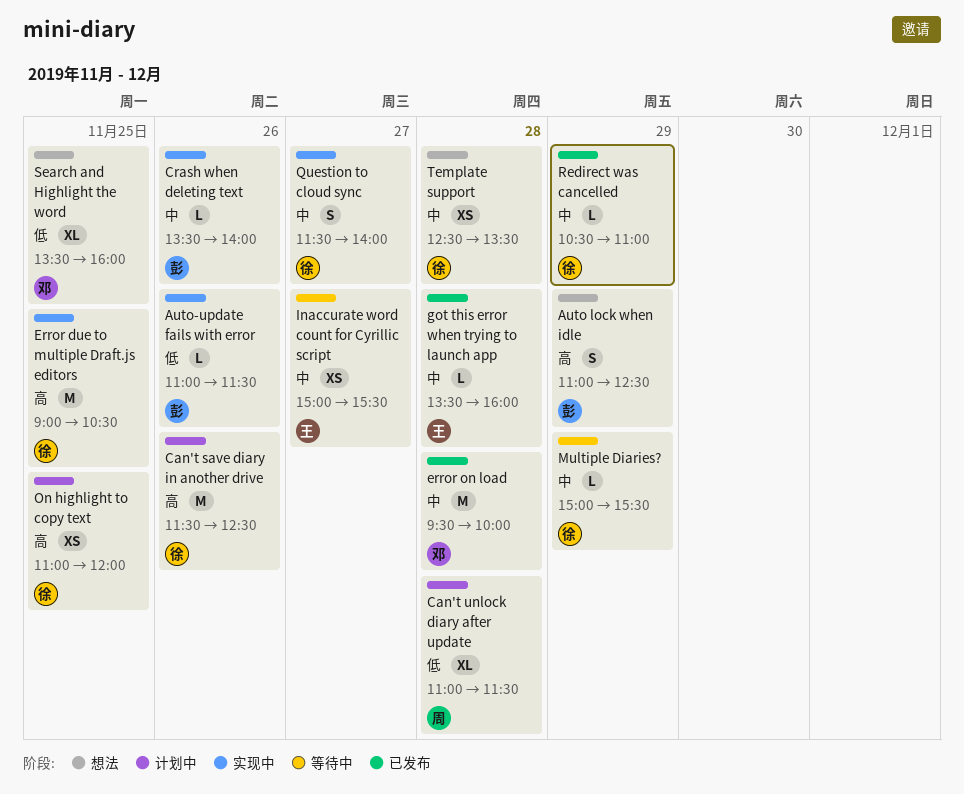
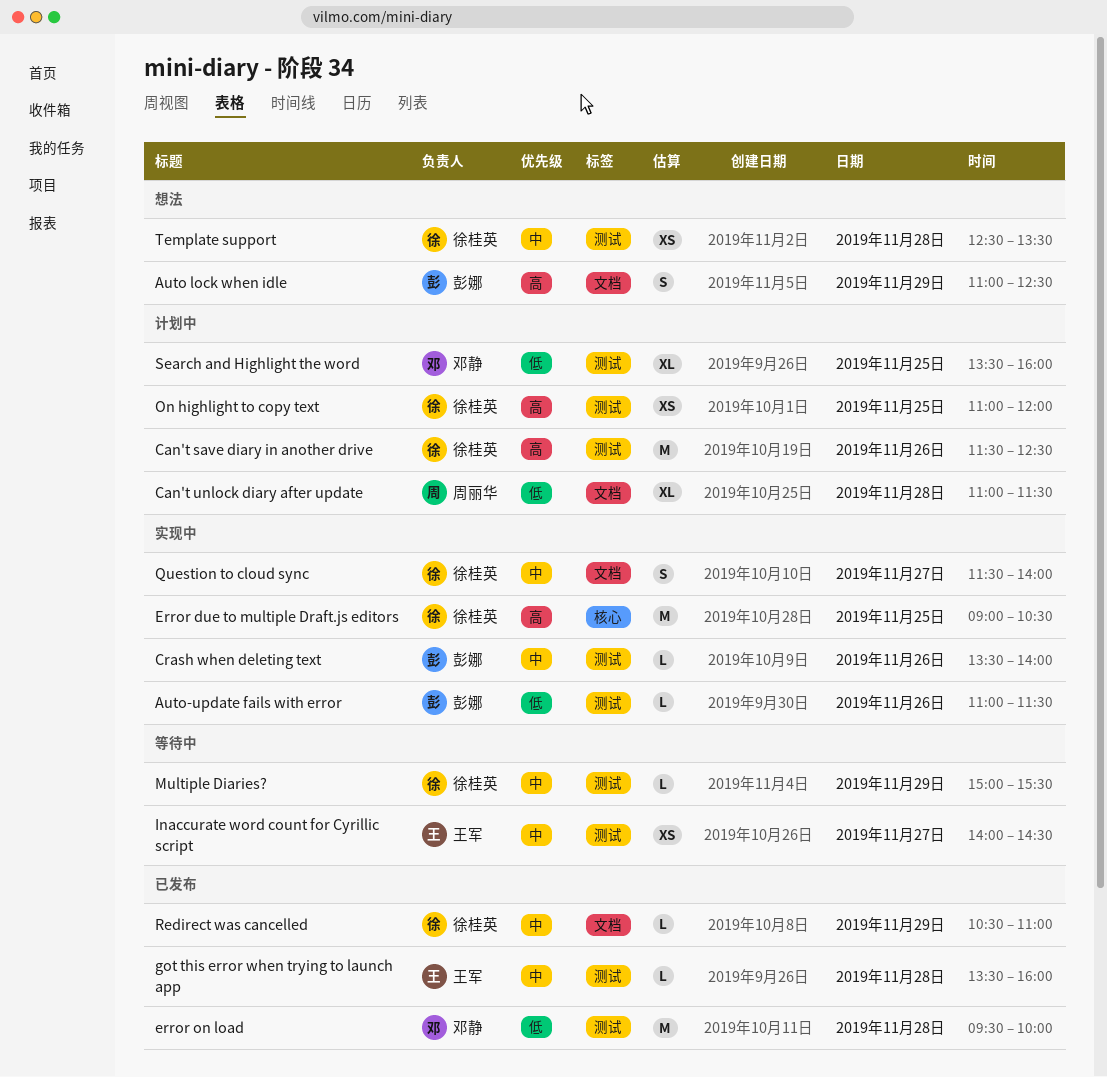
error on load, priority: 中 -> 低
Inaccurate word count for Cyrillic script, begins: 15:00 -> 14:00
Inaccurate word count for Cyrillic script, ends: 15:30 -> 14:30
Search and Highlight the word, status: 想法 -> 计划中

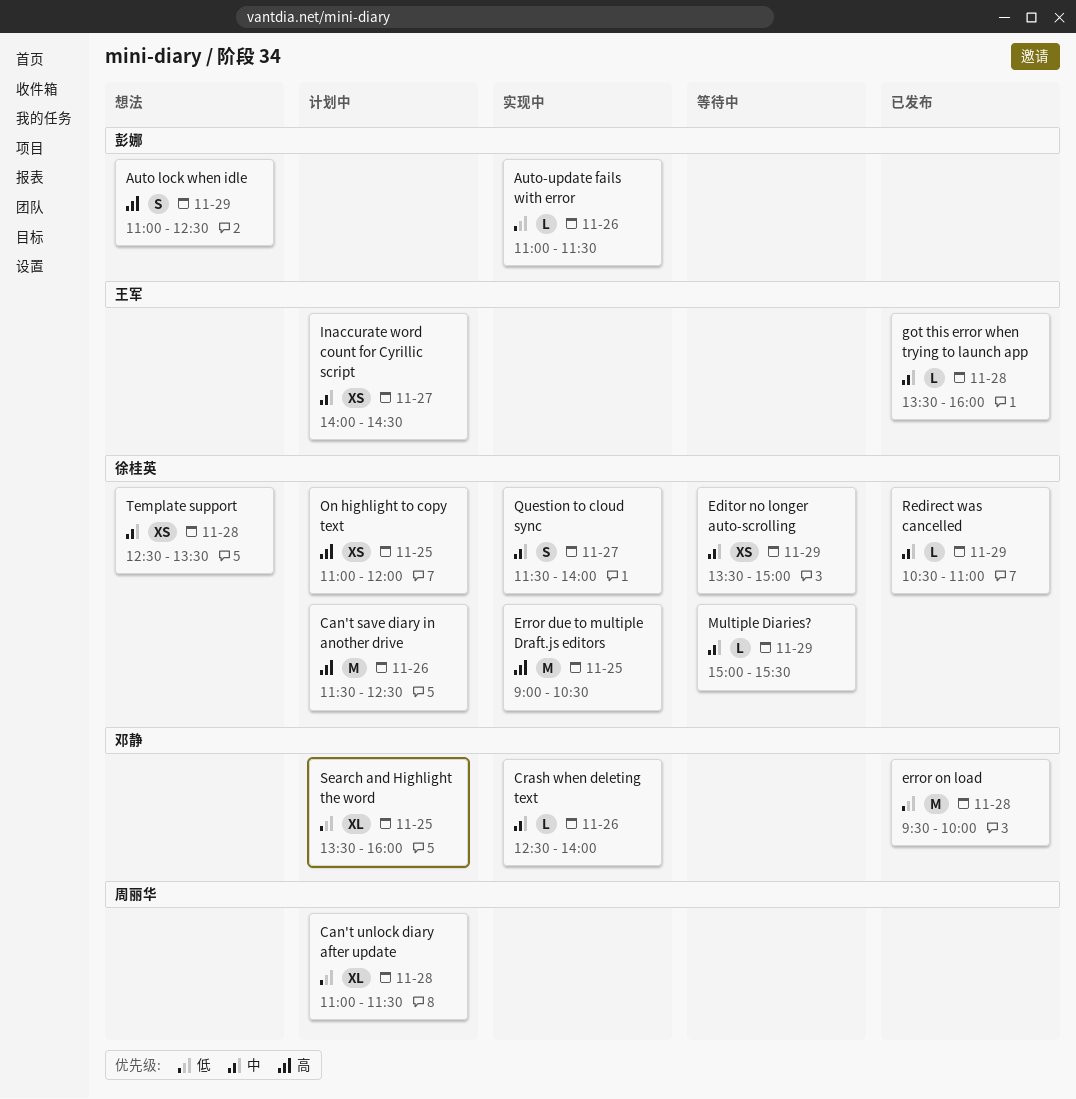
Crash when deleting text, owner: 彭娜 -> 邓静
Crash when deleting text, begins: 13:30 -> 12:30
Editor no longer auto-scrolling: none -> present
Inaccurate word count for Cyrillic script, status: 等待中 -> 计划中

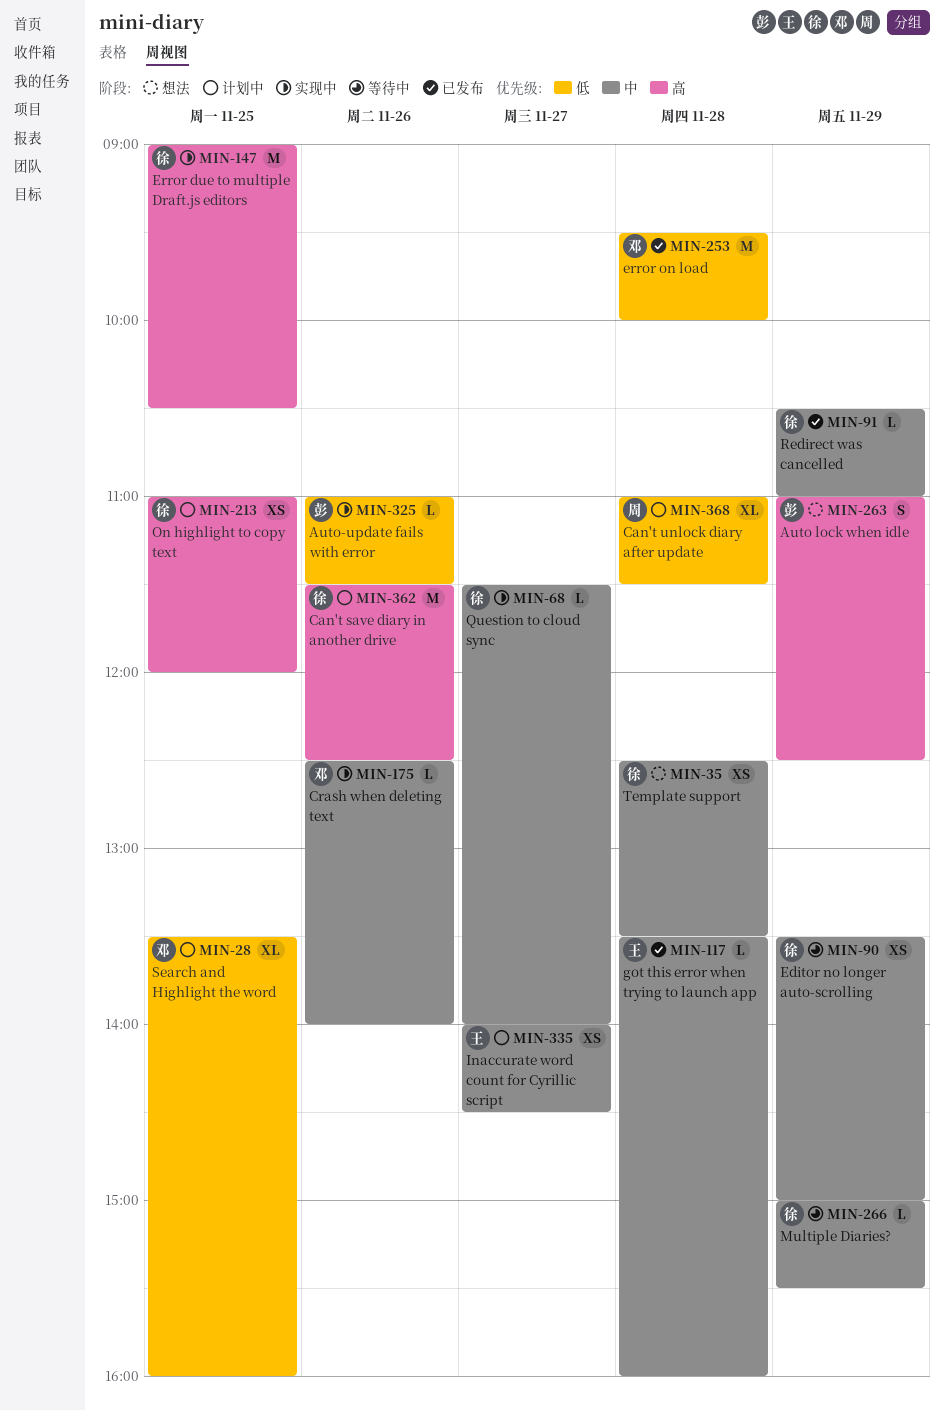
Question to cloud sync, estimate: S -> L

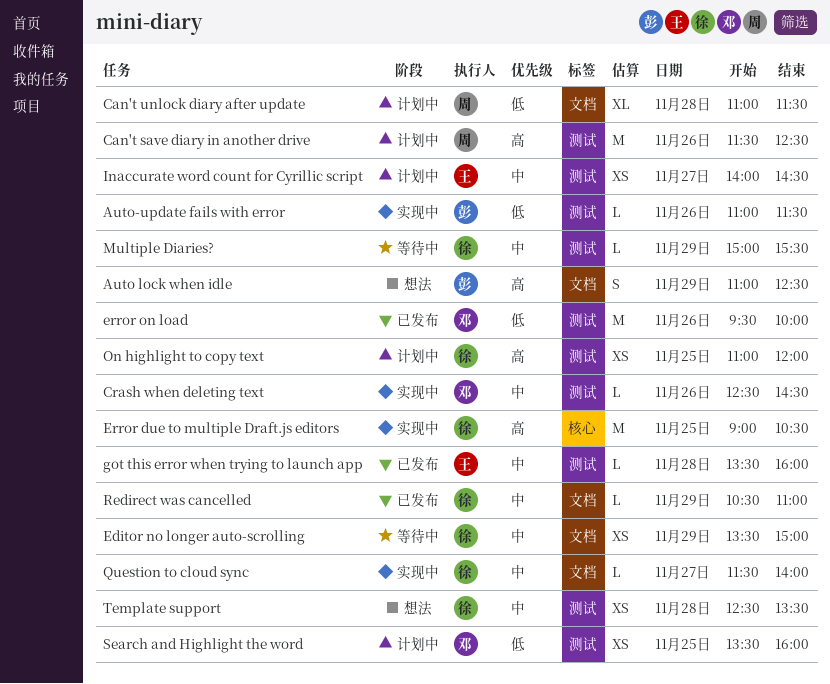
Can't save diary in another drive, owner: 徐 -> 周
Crash when deleting text, ends: 14:00 -> 14:30
error on load, day: Nov 28 -> Nov 26
Search and Highlight the word, estimate: XL -> XS

